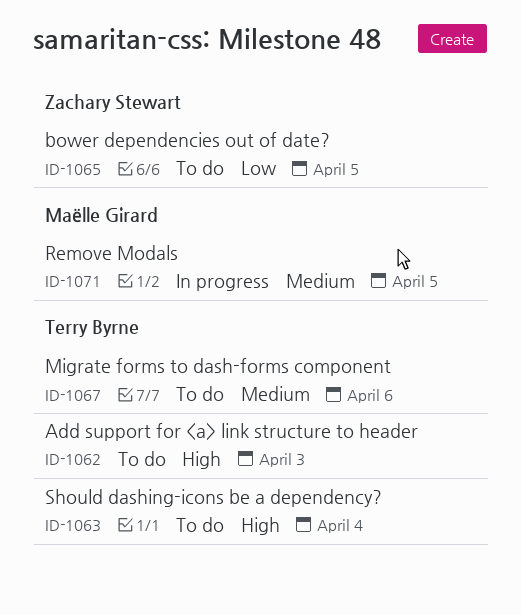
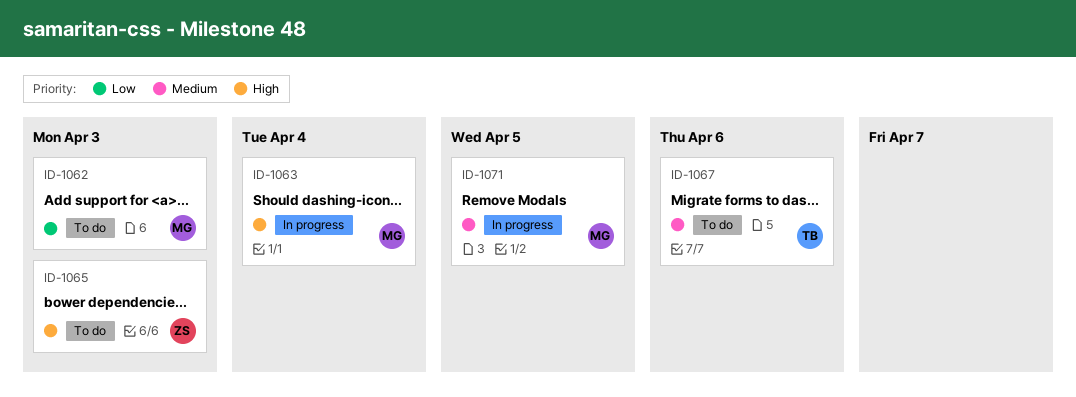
ID-1062, owner: Terry Byrne -> Maëlle Girard
ID-1062, priority: High -> Low
ID-1063, status: To do -> In progress
ID-1063, owner: Terry Byrne -> Maëlle Girard
ID-1065, priority: Low -> High
ID-1065, due: Apr 5 -> Apr 3

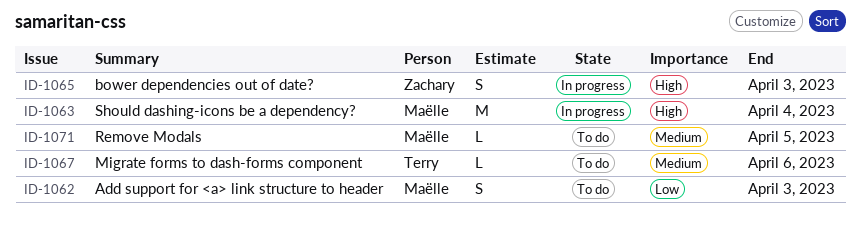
ID-1065, status: To do -> In progress
ID-1071, status: In progress -> To do

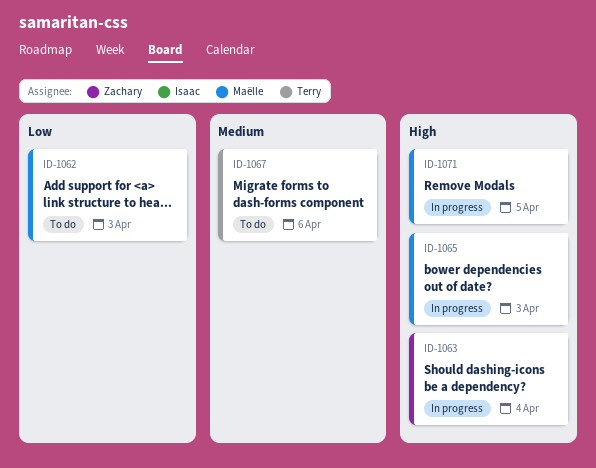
ID-1063, owner: Maëlle -> Zachary
ID-1065, owner: Zachary -> Maëlle
ID-1071, status: To do -> In progress
ID-1071, priority: Medium -> High

